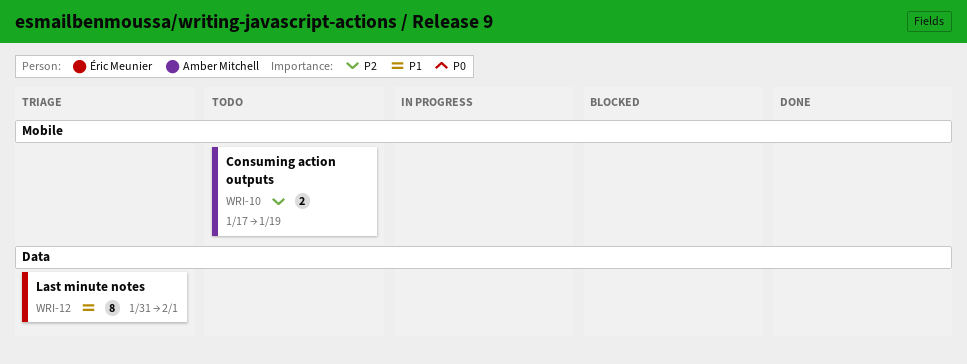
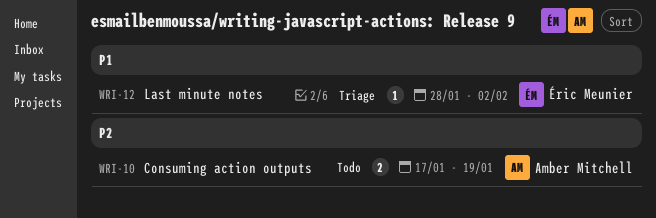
WRI-12, estimate: 8 -> 1
WRI-12, start: Jan 31 -> Jan 28
WRI-12, due: Feb 1 -> Feb 2

